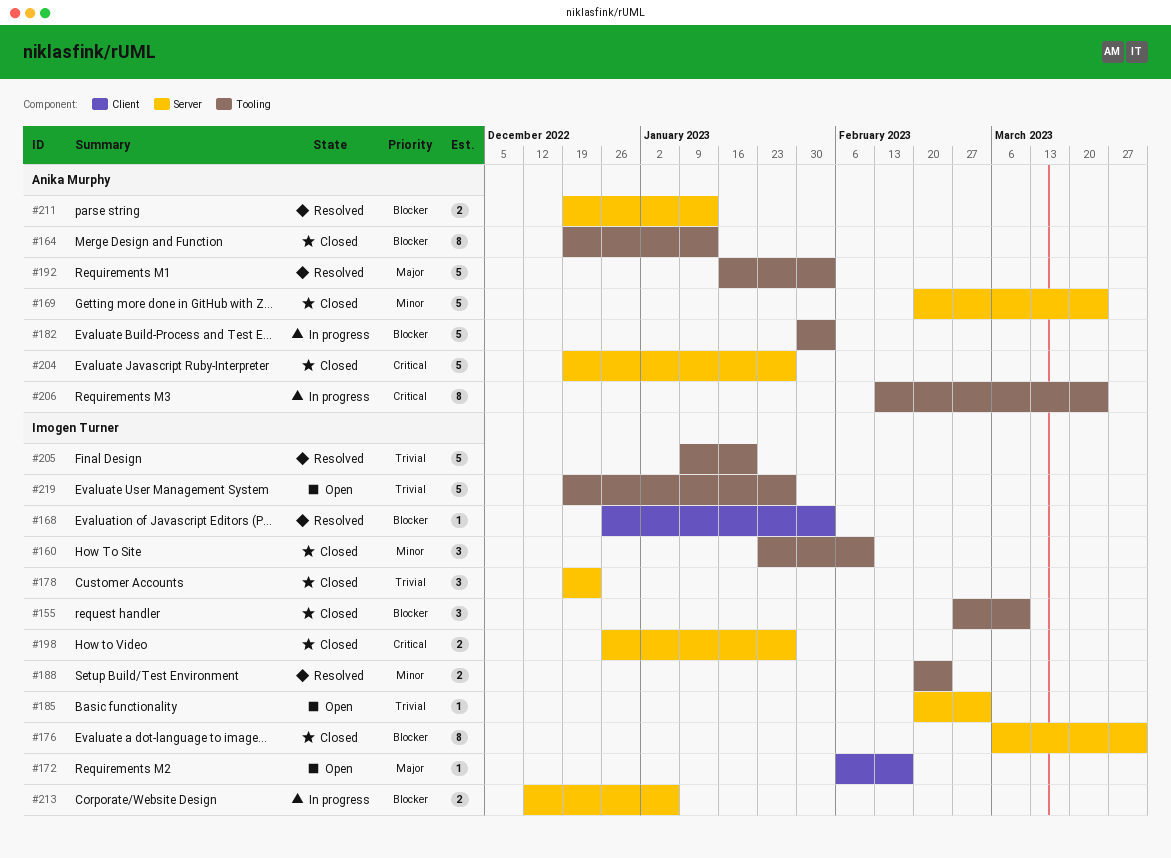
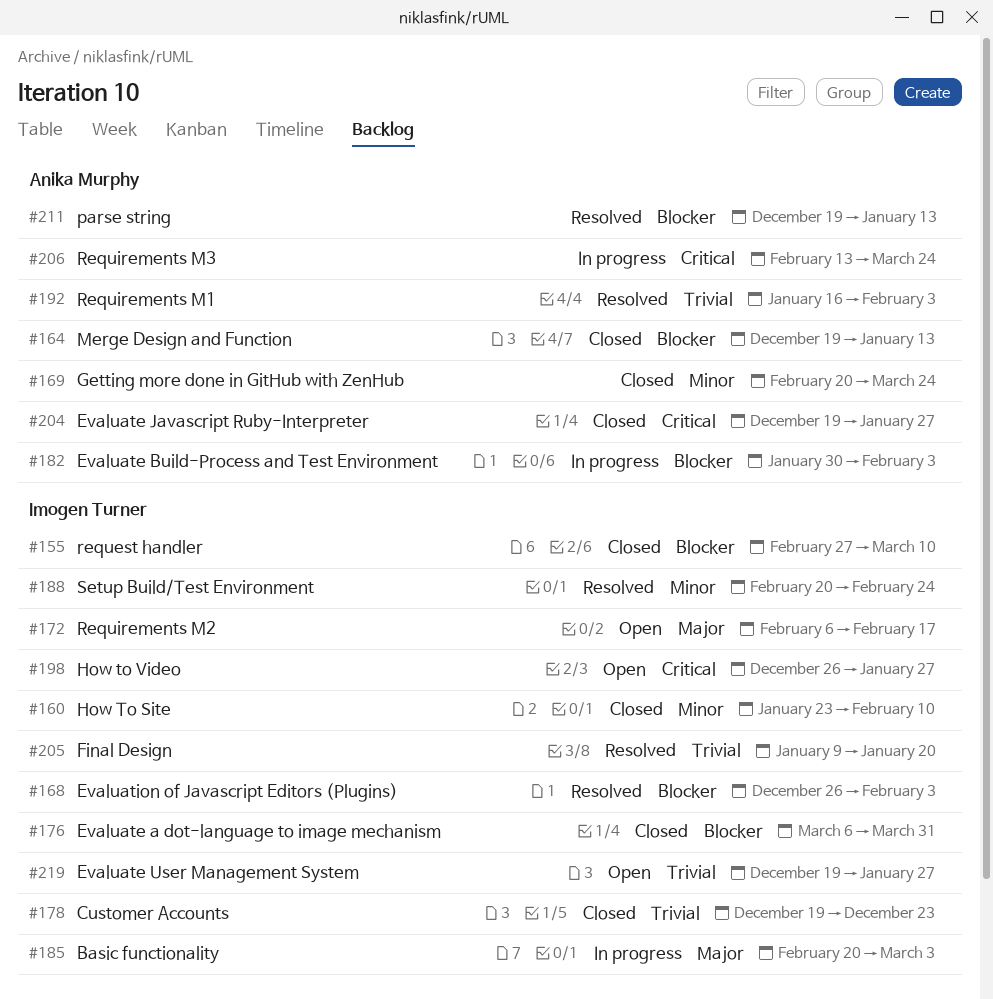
#185, status: Open -> In progress
#185, priority: Trivial -> Major
#192, priority: Major -> Trivial
#198, status: Closed -> Open
#213: present -> none

